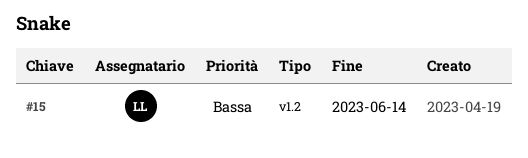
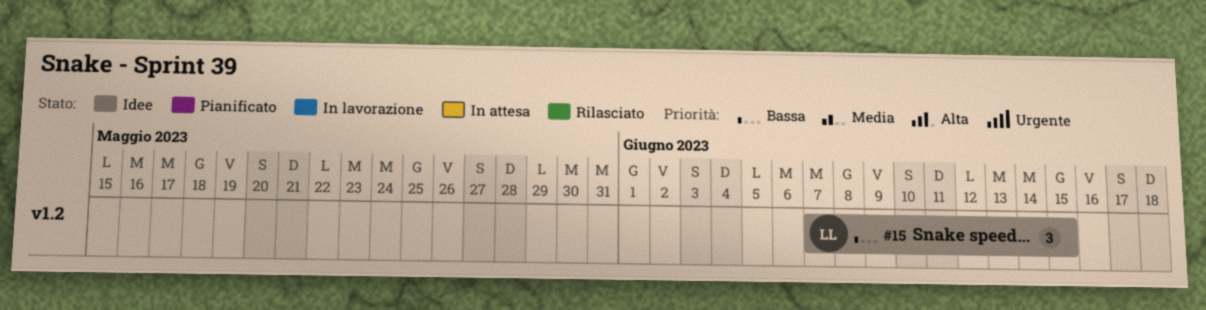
#15, due: Jun 14 -> Jun 15

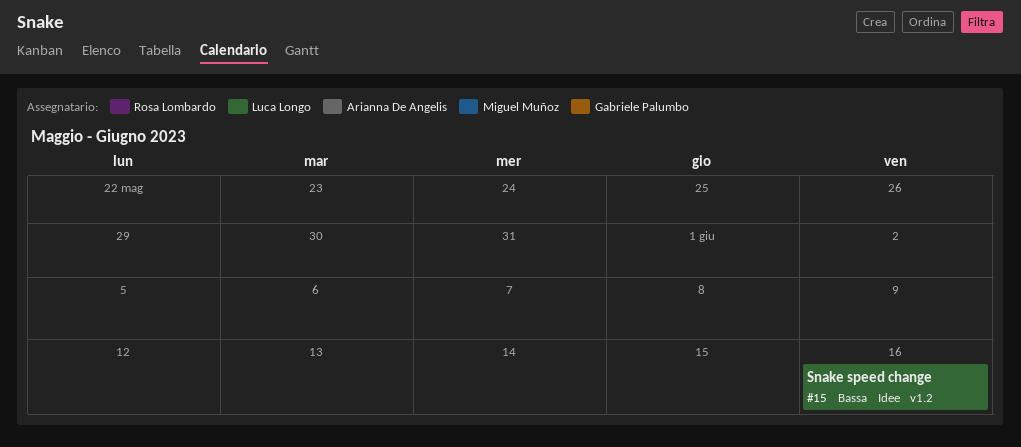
#15, due: Jun 15 -> Jun 16

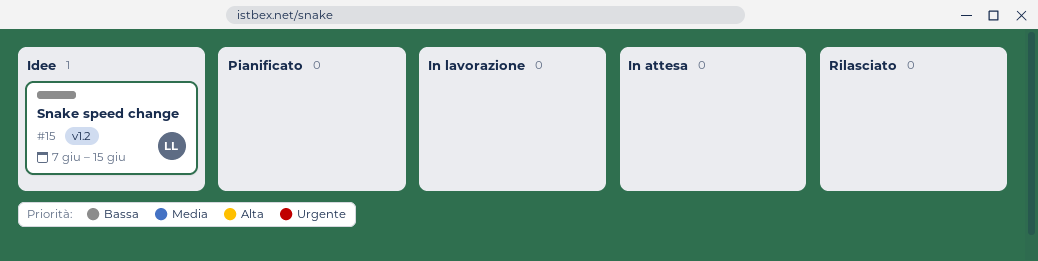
#15, due: Jun 16 -> Jun 15

